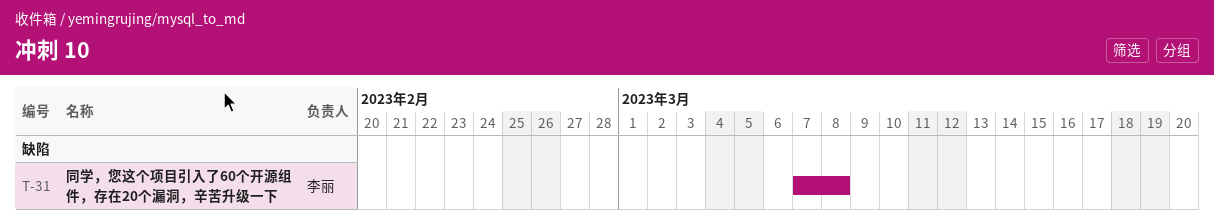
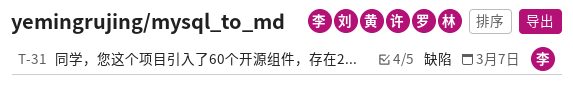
T-31, due: Mar 8 -> Mar 7

